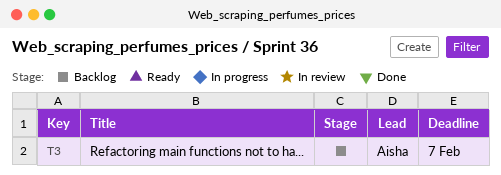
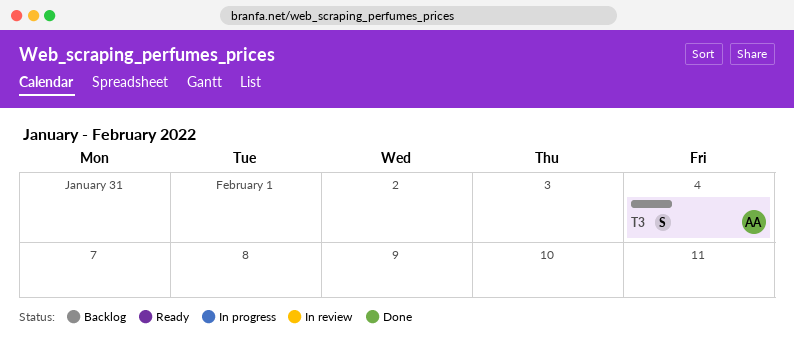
T3, due: Feb 7 -> Feb 4

